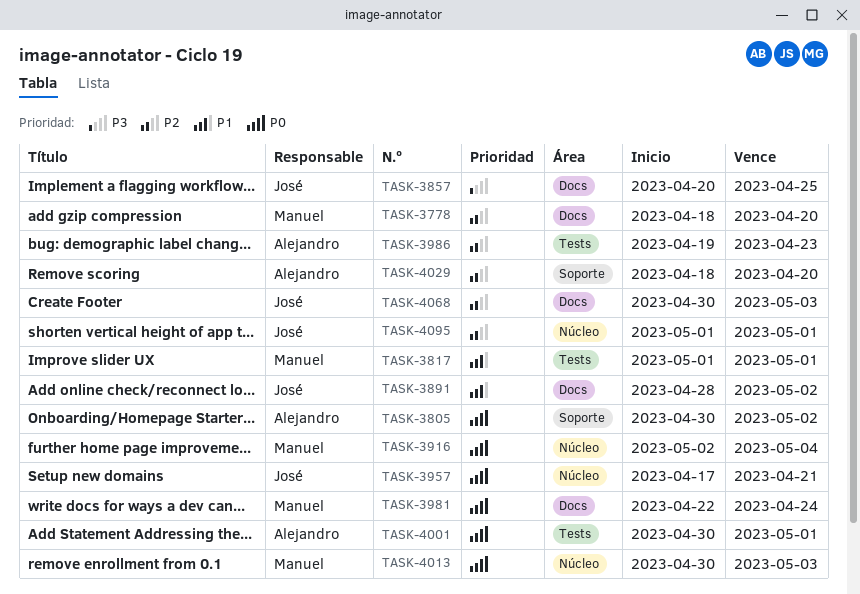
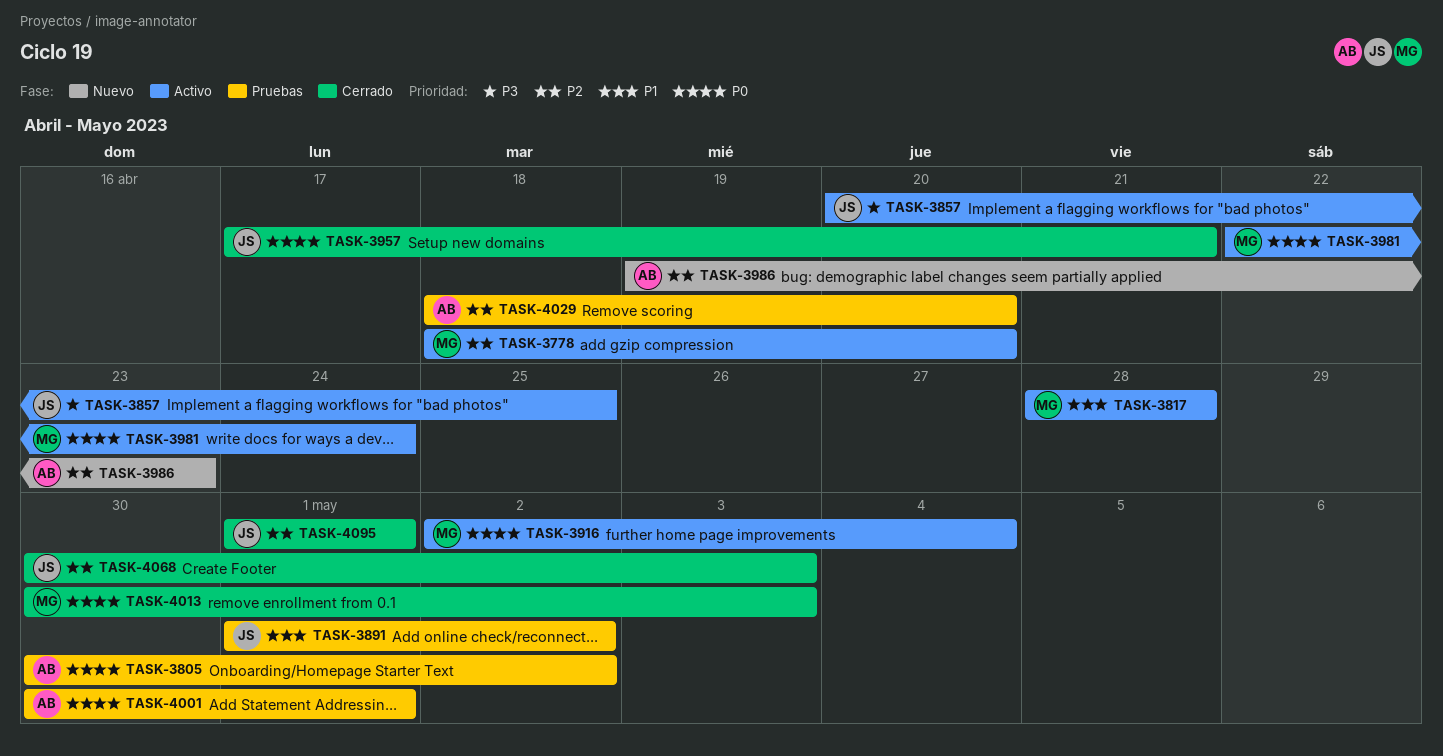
TASK-3817, start: May 1 -> Apr 28
TASK-3817, due: May 1 -> Apr 28
TASK-3891, start: Apr 28 -> May 1

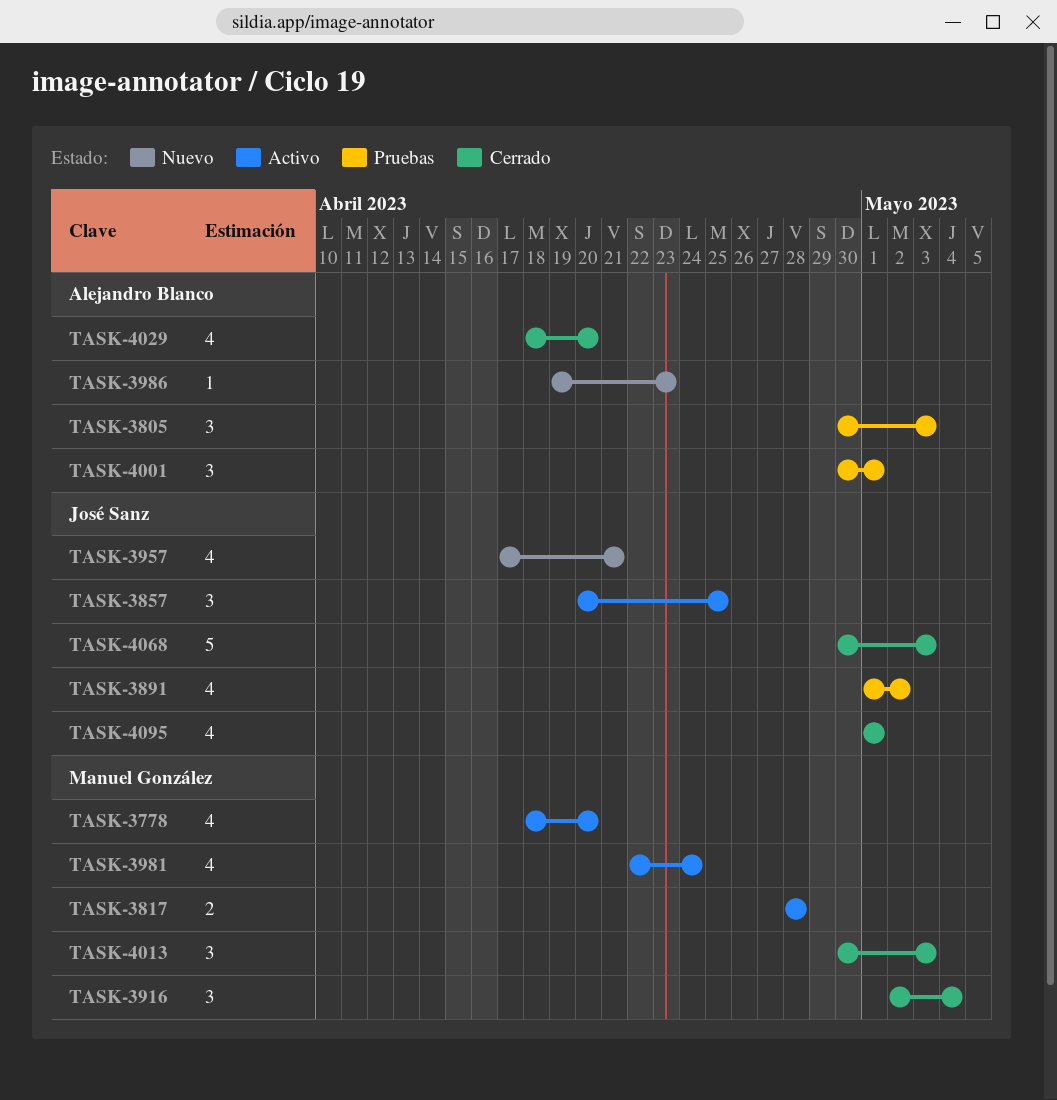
TASK-3805, due: May 2 -> May 3
TASK-3916, status: Activo -> Cerrado
TASK-3957, status: Cerrado -> Nuevo
TASK-4029, status: Pruebas -> Cerrado

